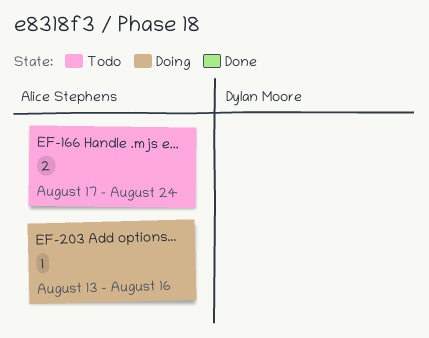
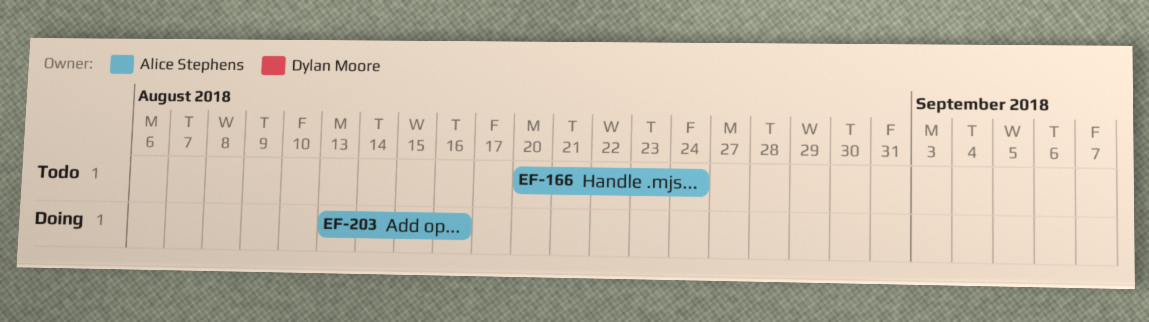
EF-166, start: Aug 17 -> Aug 20

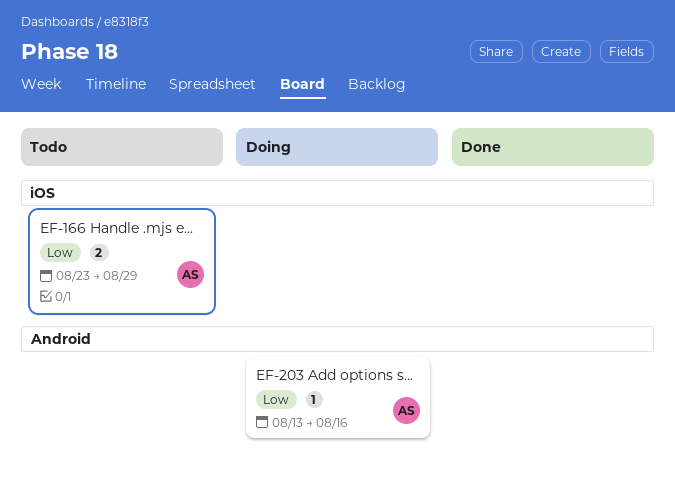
EF-166, start: Aug 20 -> Aug 23
EF-166, due: Aug 24 -> Aug 29

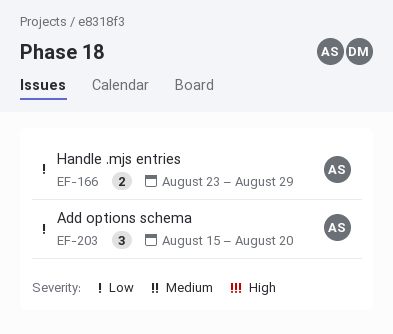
EF-203, estimate: 1 -> 3
EF-203, start: Aug 13 -> Aug 15
EF-203, due: Aug 16 -> Aug 20

